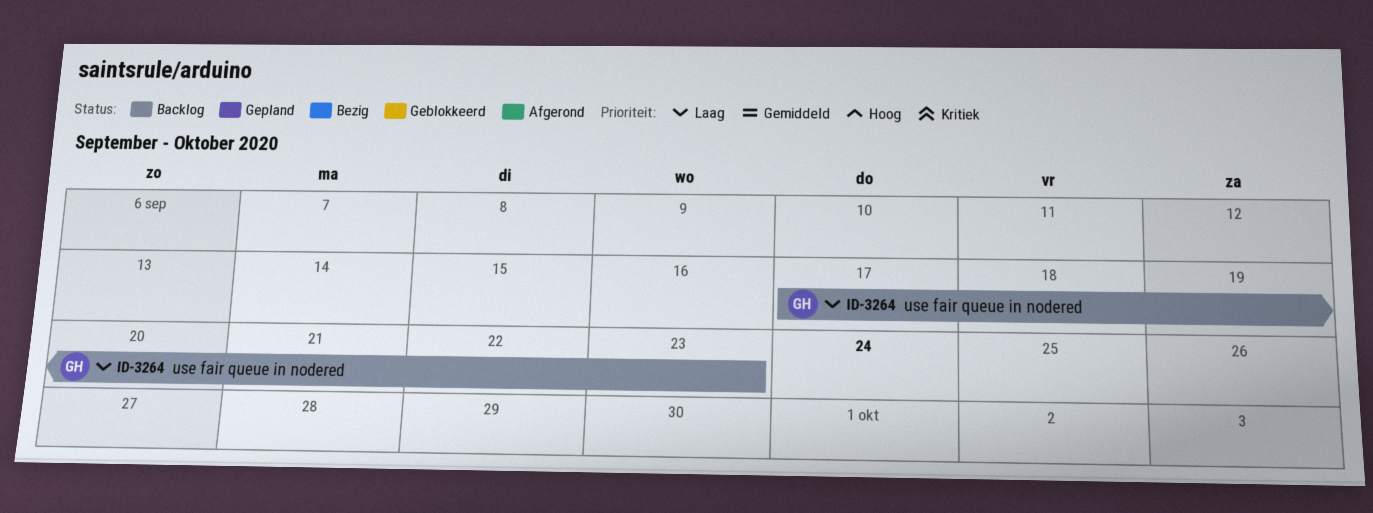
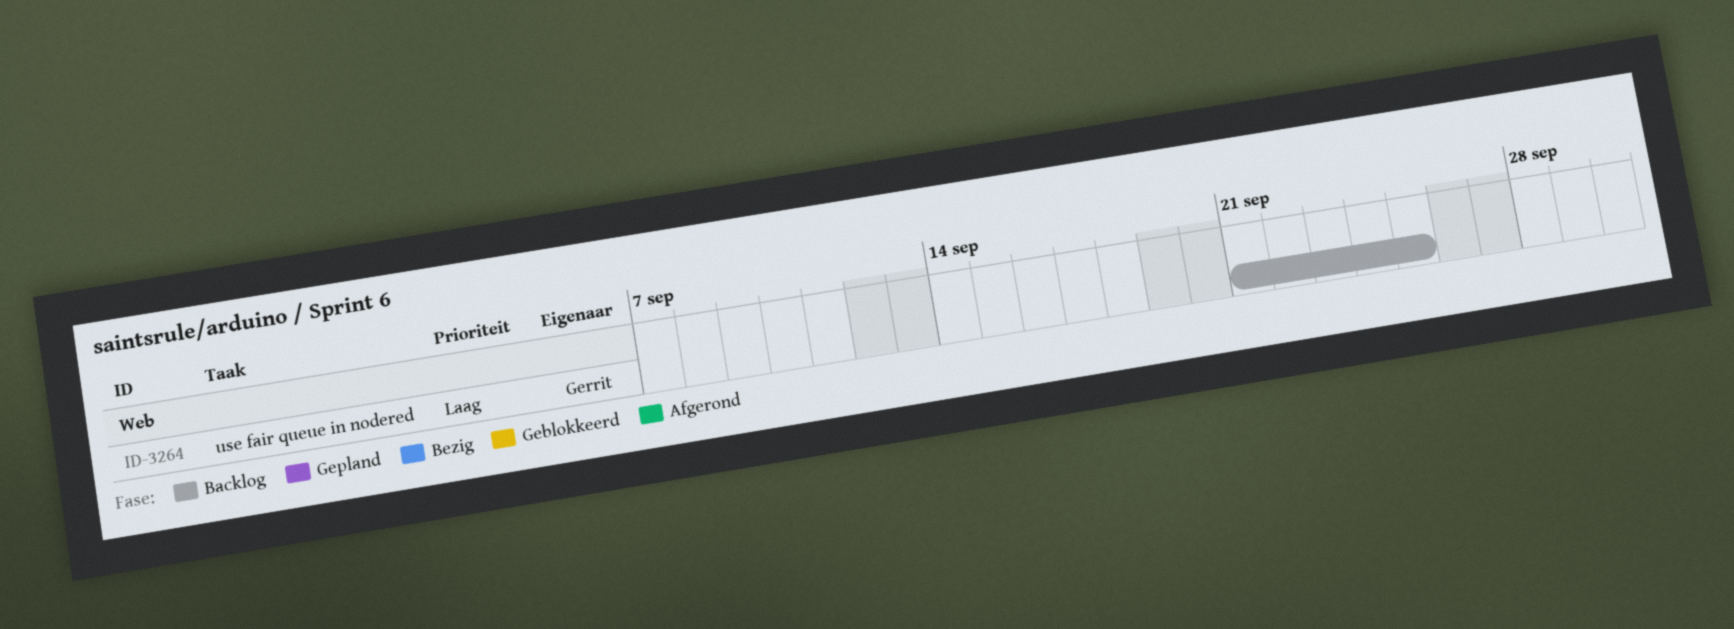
ID-3264, start: Sep 17 -> Sep 21
ID-3264, due: Sep 23 -> Sep 25

